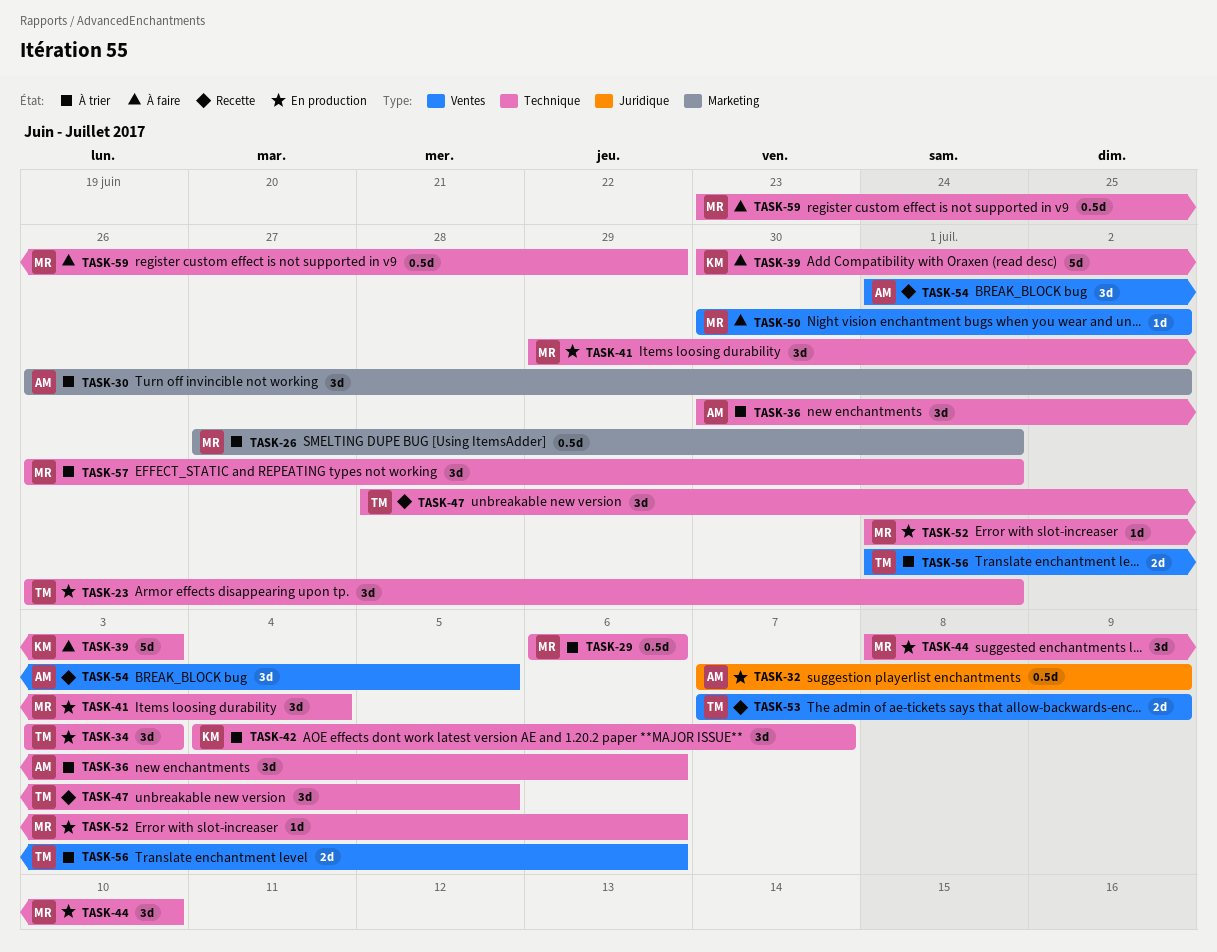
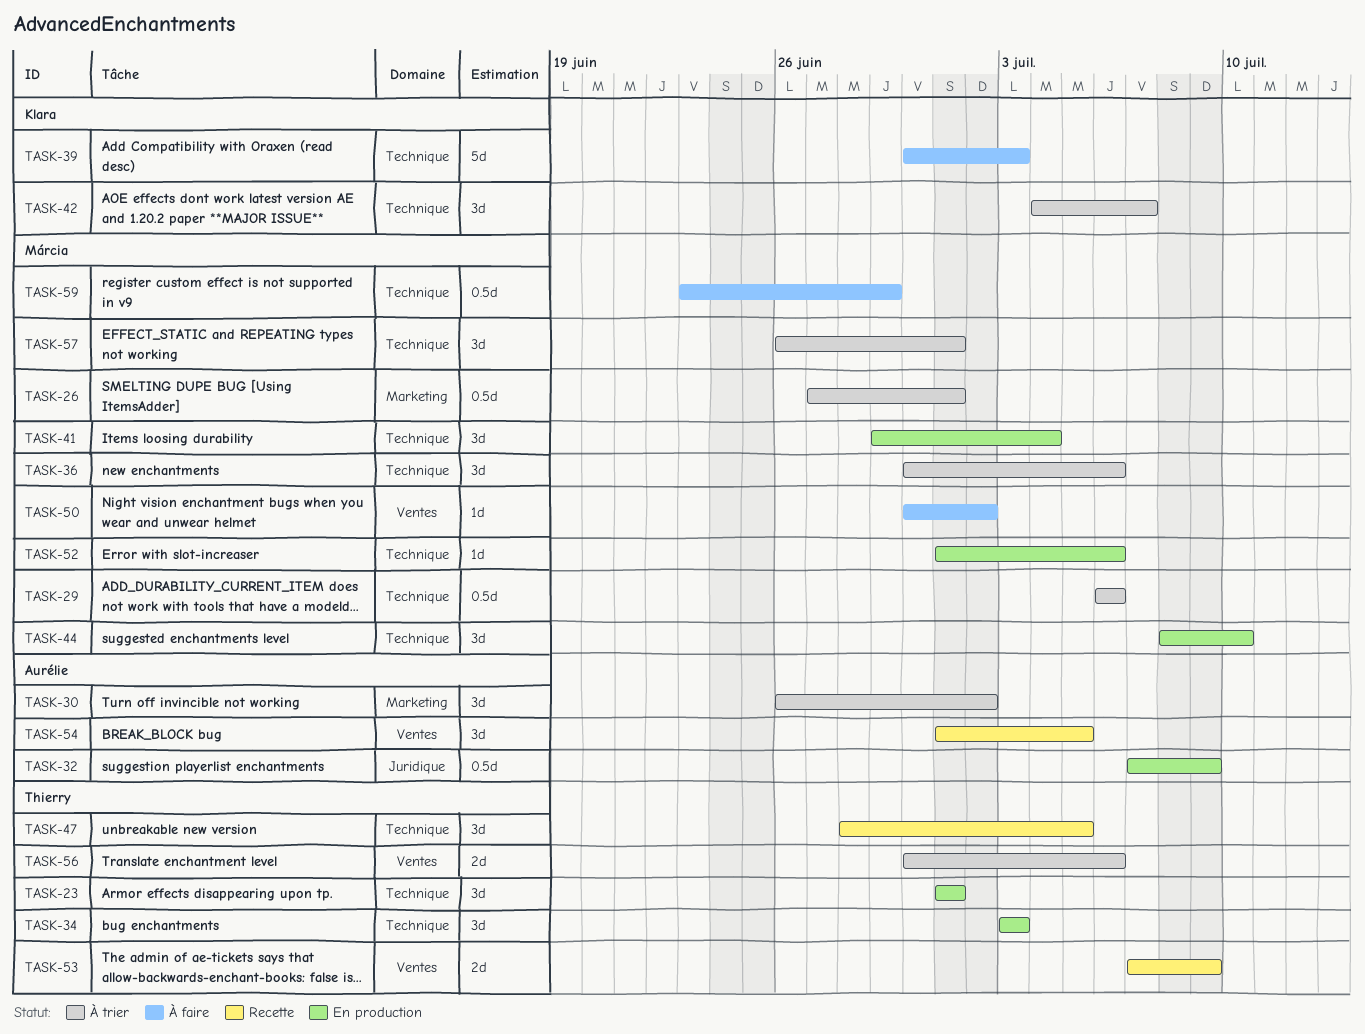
TASK-23, start: Jun 26 -> Jul 1
TASK-36, owner: Aurélie -> Márcia
TASK-56, start: Jul 1 -> Jun 30

